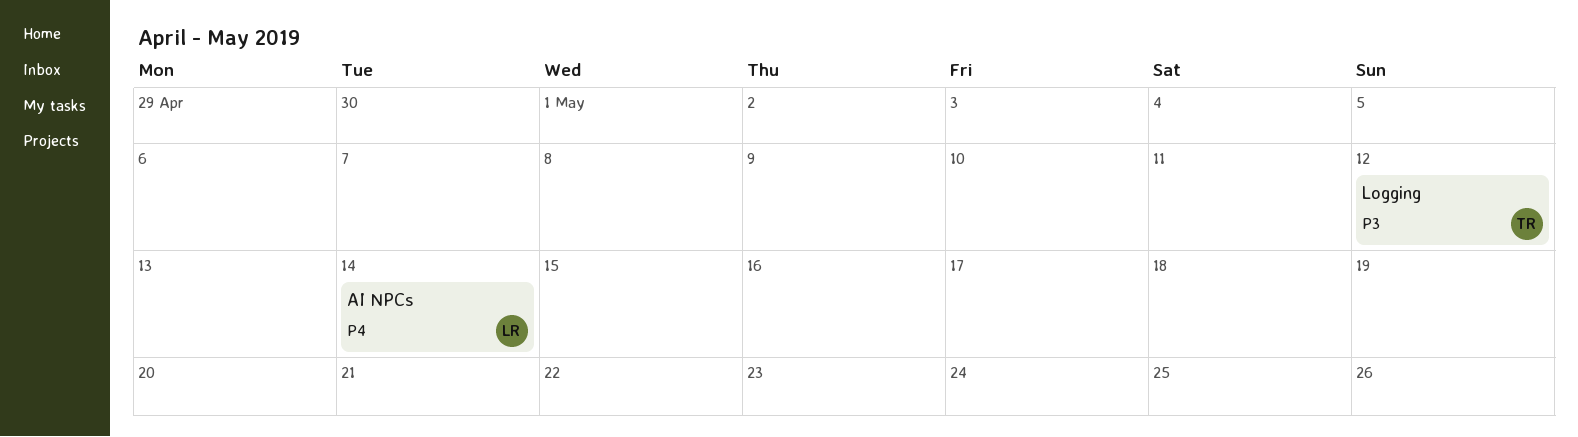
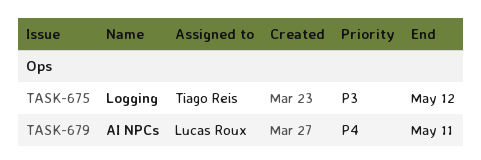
AI NPCs, due: May 14 -> May 11

